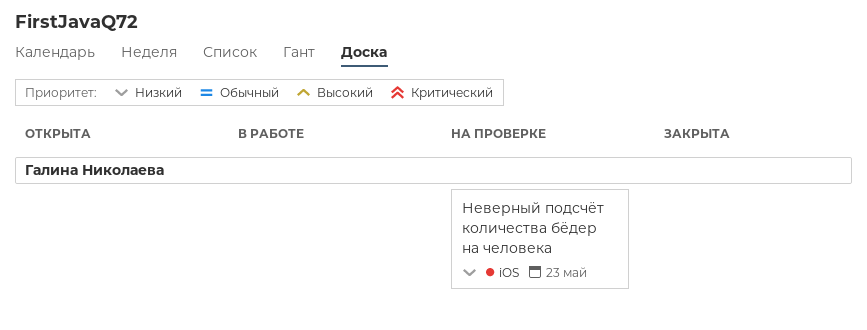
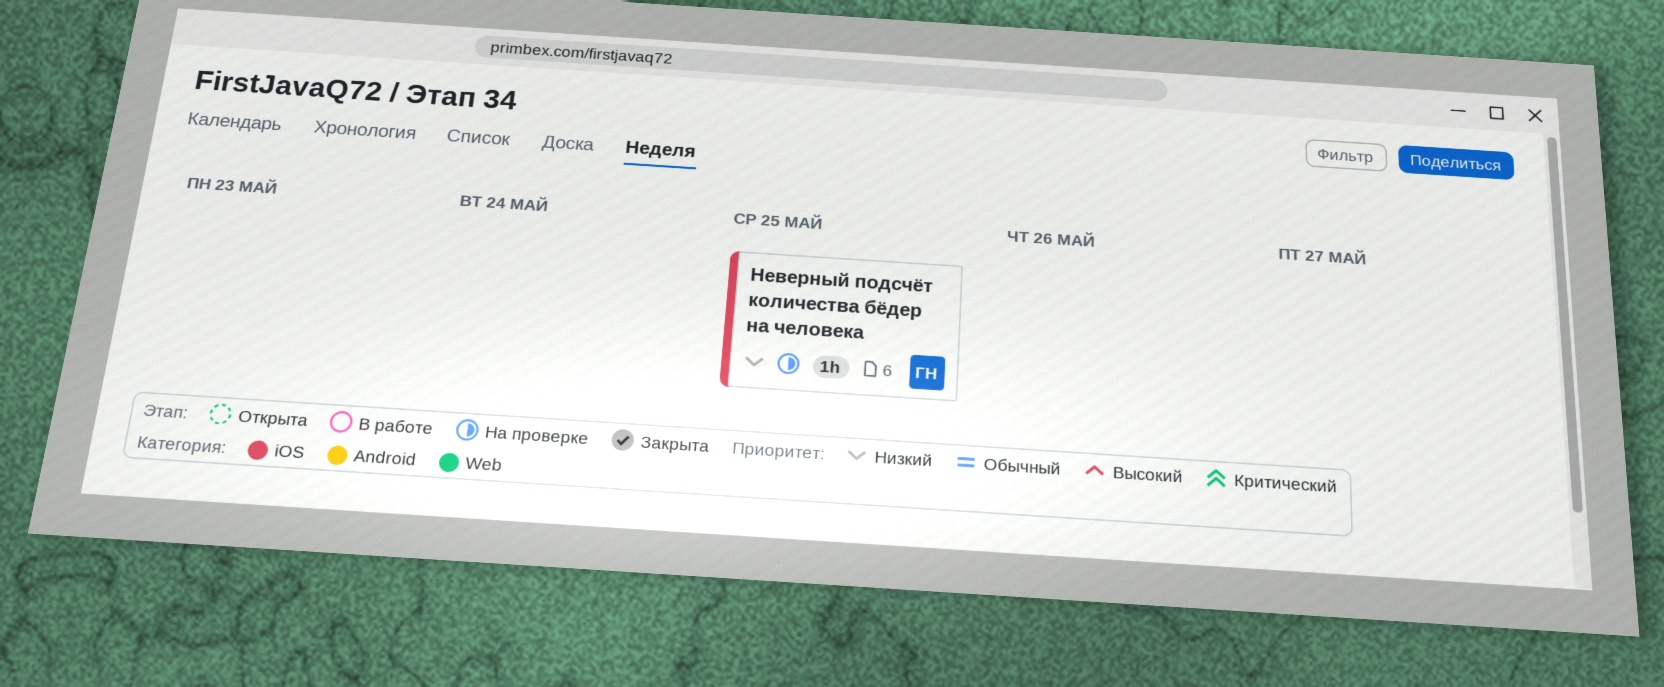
Неверный подсчёт количества бёдер на человека, due: May 23 -> May 25

